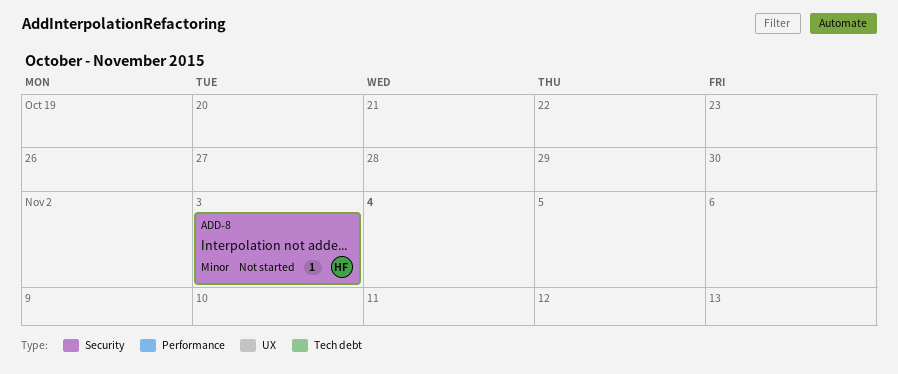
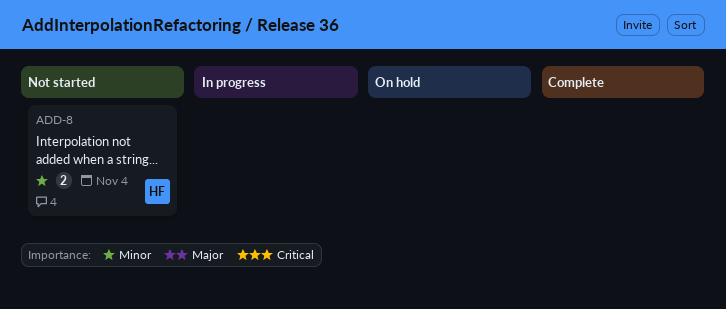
ADD-8, estimate: 1 -> 2
ADD-8, due: Nov 3 -> Nov 4

